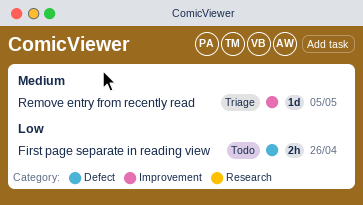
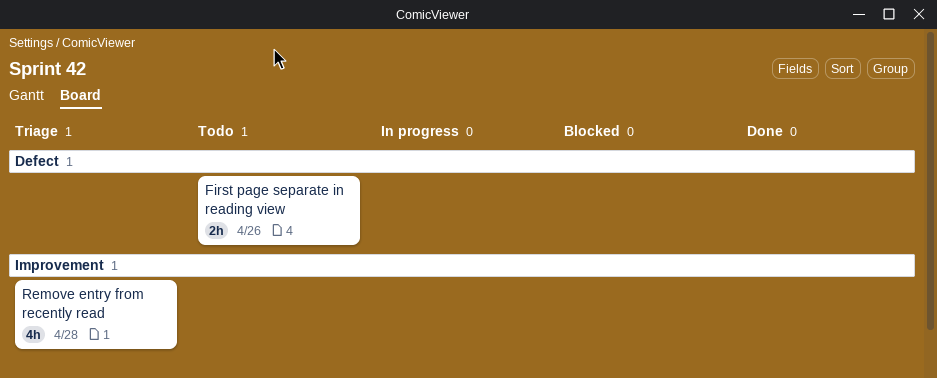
Remove entry from recently read, estimate: 1d -> 4h
Remove entry from recently read, due: May 5 -> Apr 28

